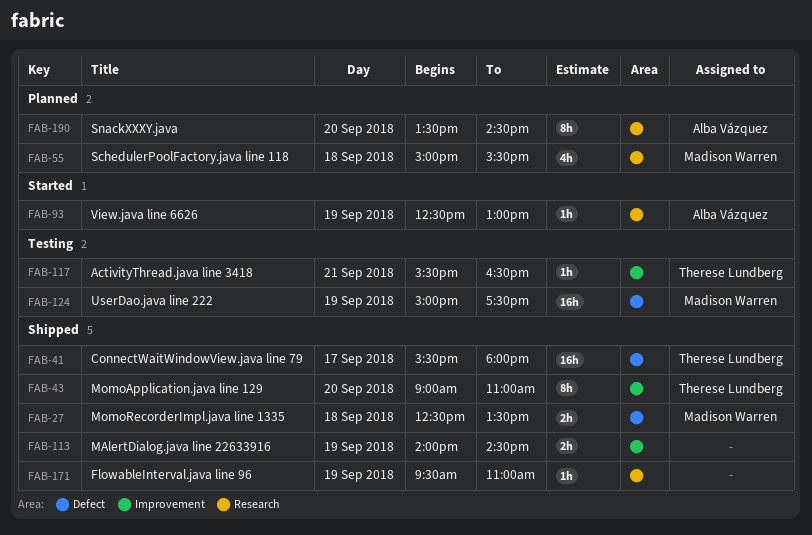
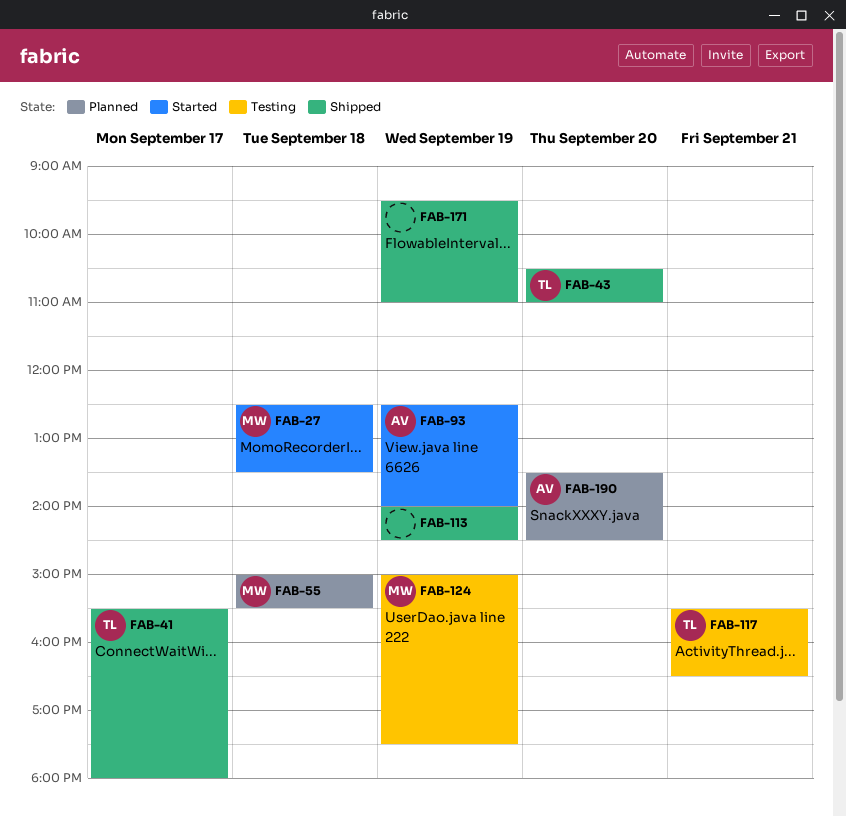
FAB-27, status: Shipped -> Started
FAB-43, begins: 09:00 -> 10:30
FAB-93, ends: 13:00 -> 14:00

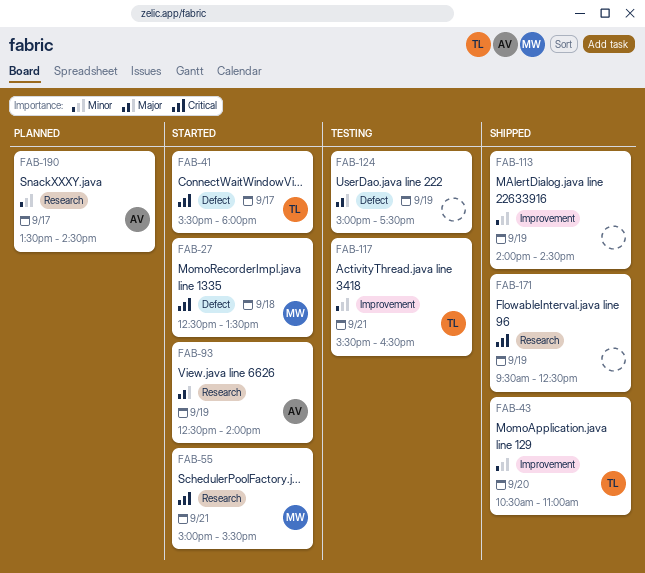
FAB-41, status: Shipped -> Started
FAB-55, status: Planned -> Started
FAB-55, day: Sep 18 -> Sep 21
FAB-124, owner: MW -> none
FAB-171, ends: 11:00 -> 12:30
FAB-190, day: Sep 20 -> Sep 17

